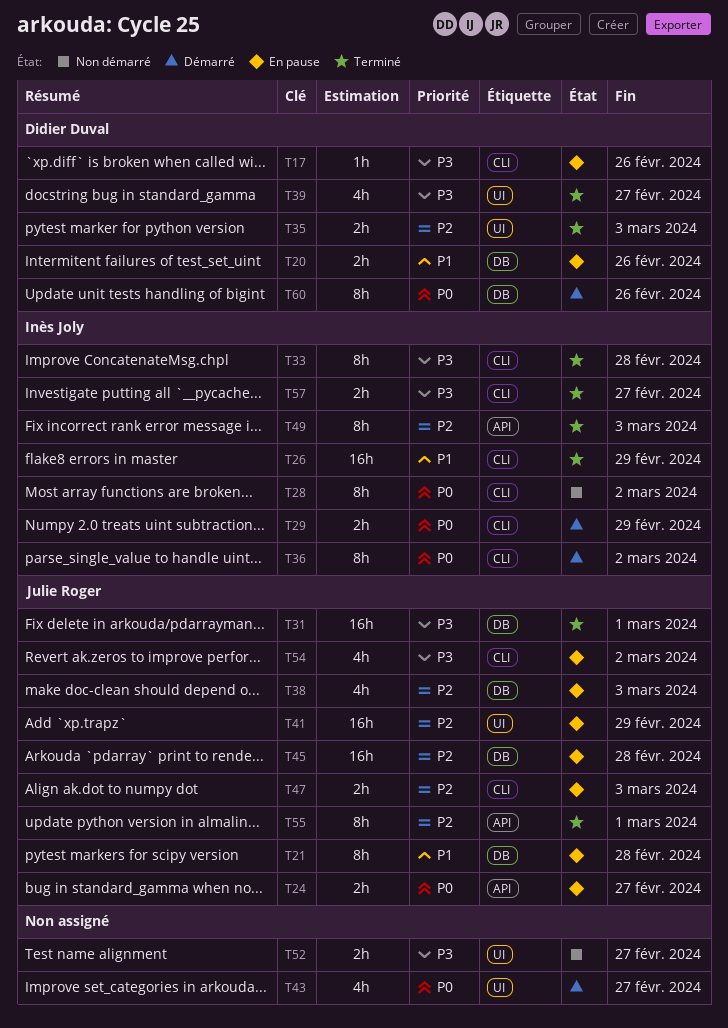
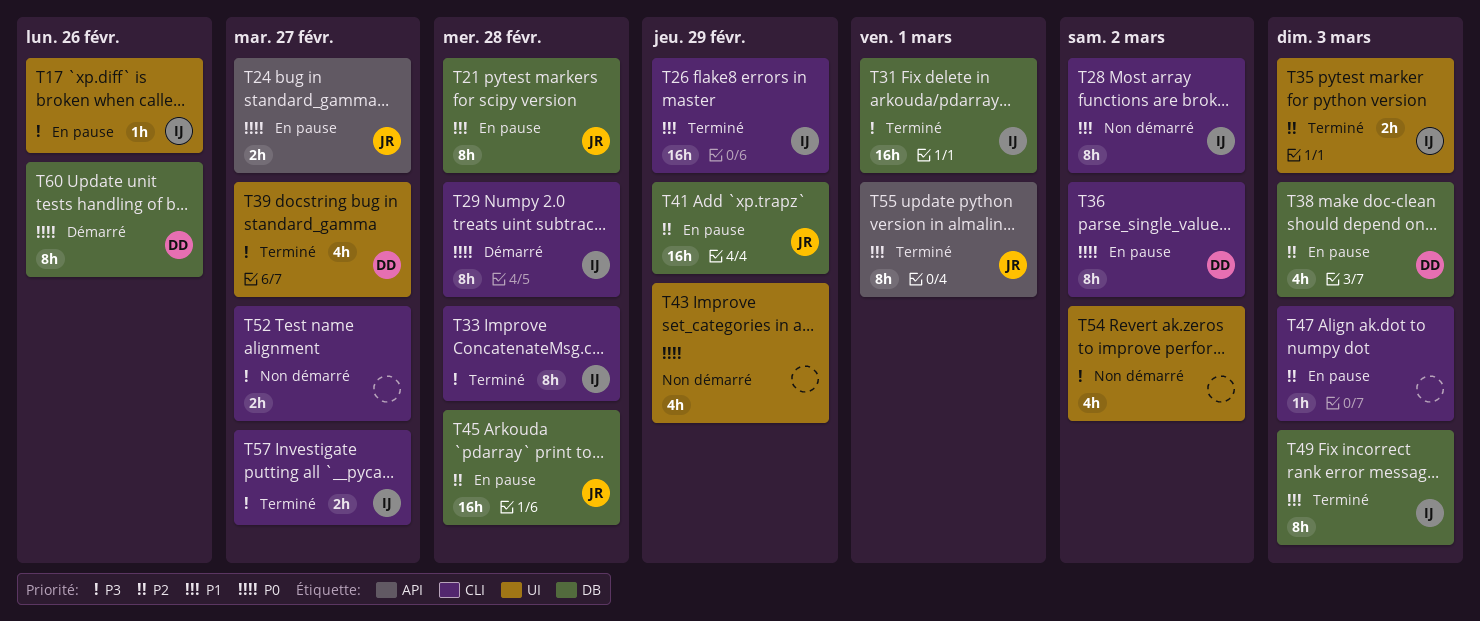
T17, owner: Didier Duval -> Inès Joly
T17, label: CLI -> UI
T20: present -> none
T28, priority: P0 -> P1
T29, estimate: 2h -> 8h
T29, due: Feb 29 -> Feb 28
T31, owner: Julie Roger -> Inès Joly
T35, owner: Didier Duval -> Inès Joly
T36, status: Démarré -> En pause
T36, owner: Inès Joly -> Didier Duval
T38, owner: Julie Roger -> Didier Duval
T41, label: UI -> DB
T43, status: Démarré -> Non démarré
T43, due: Feb 27 -> Feb 29
T47, owner: Julie Roger -> none
T47, estimate: 2h -> 1h
T49, priority: P2 -> P1
T49, label: API -> DB
T52, label: UI -> CLI
T54, status: En pause -> Non démarré
T54, owner: Julie Roger -> none
T54, label: CLI -> UI
T55, priority: P2 -> P1

